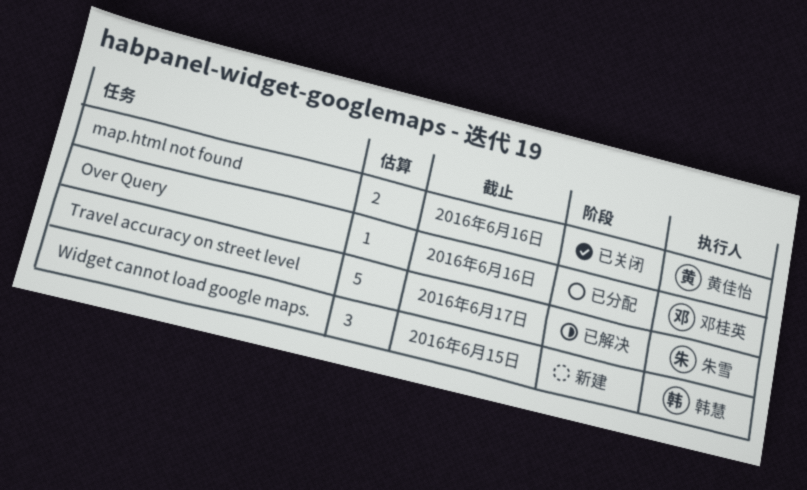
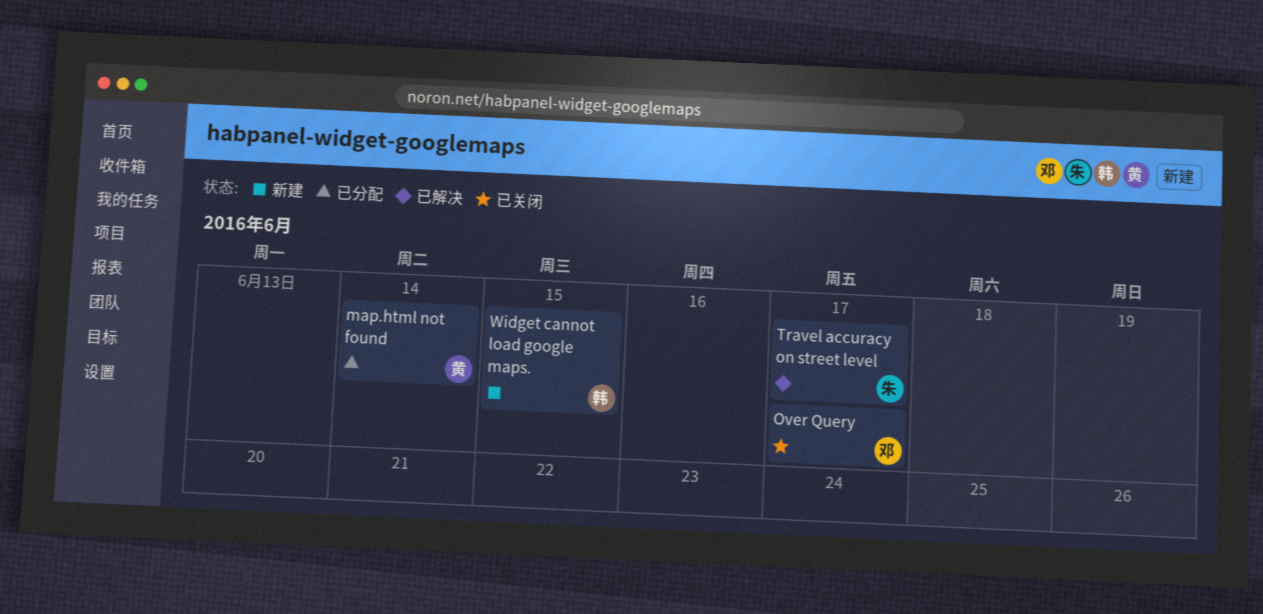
map.html not found, status: 已关闭 -> 已分配
map.html not found, due: Jun 16 -> Jun 14
Over Query, status: 已分配 -> 已关闭
Over Query, due: Jun 16 -> Jun 17

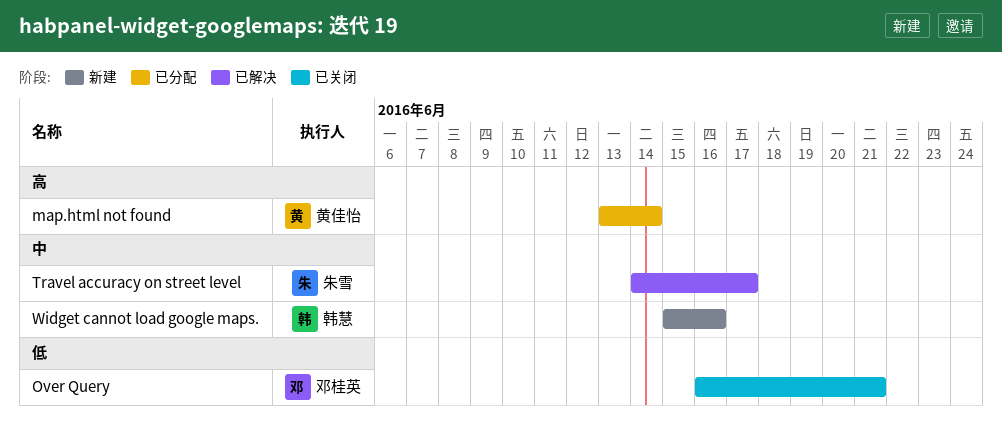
Over Query, due: Jun 17 -> Jun 21
Widget cannot load google maps., due: Jun 15 -> Jun 16

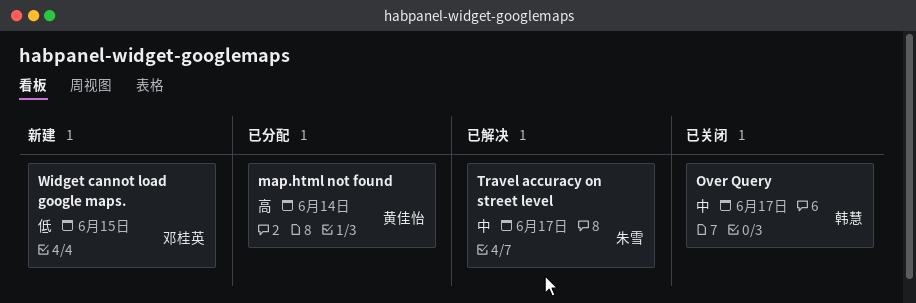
Over Query, owner: 邓桂英 -> 韩慧
Over Query, priority: 低 -> 中
Over Query, due: Jun 21 -> Jun 17
Widget cannot load google maps., owner: 韩慧 -> 邓桂英
Widget cannot load google maps., priority: 中 -> 低
Widget cannot load google maps., due: Jun 16 -> Jun 15

